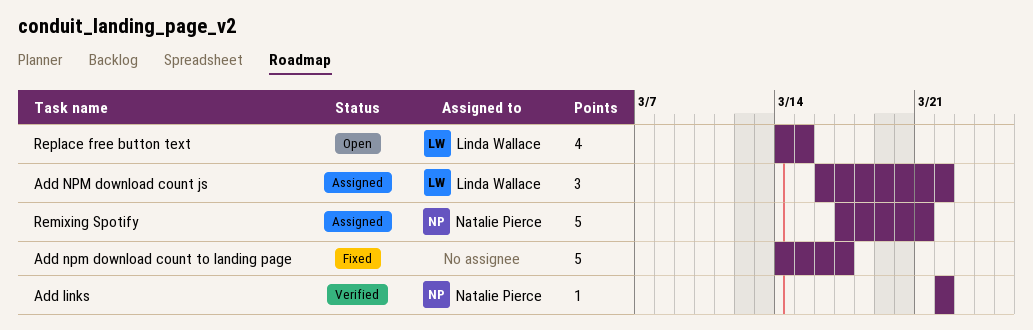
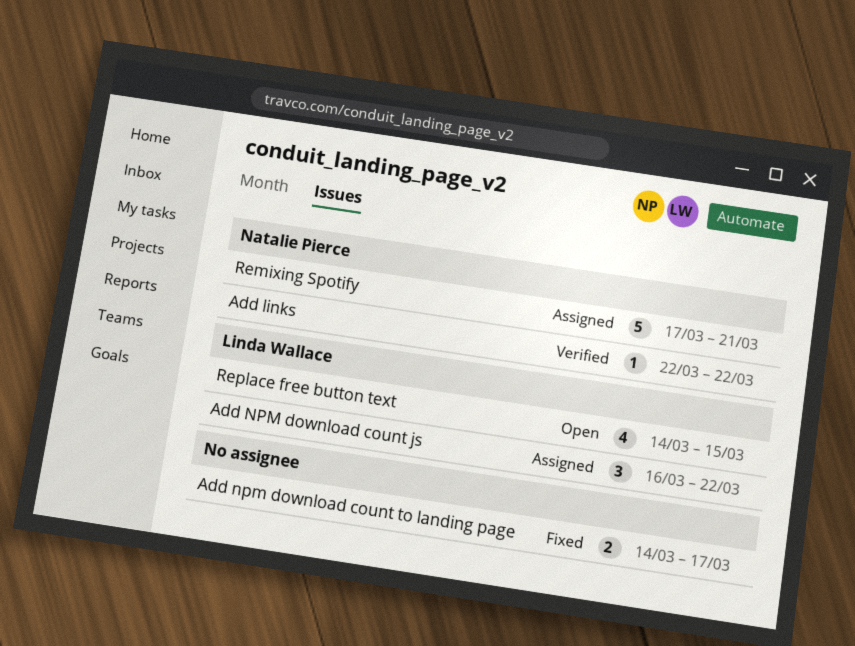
Add npm download count to landing page, estimate: 5 -> 2

